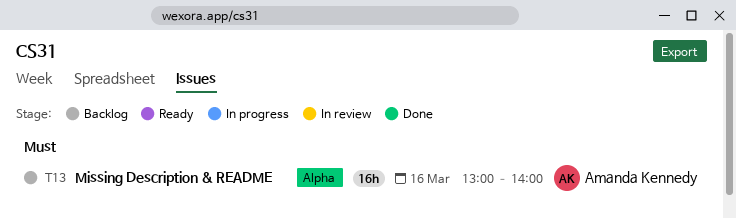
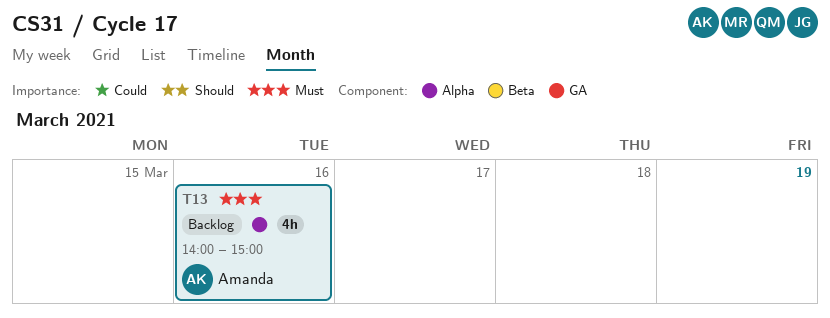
T13, estimate: 16h -> 4h
T13, begins: 13:00 -> 14:00
T13, ends: 14:00 -> 15:00

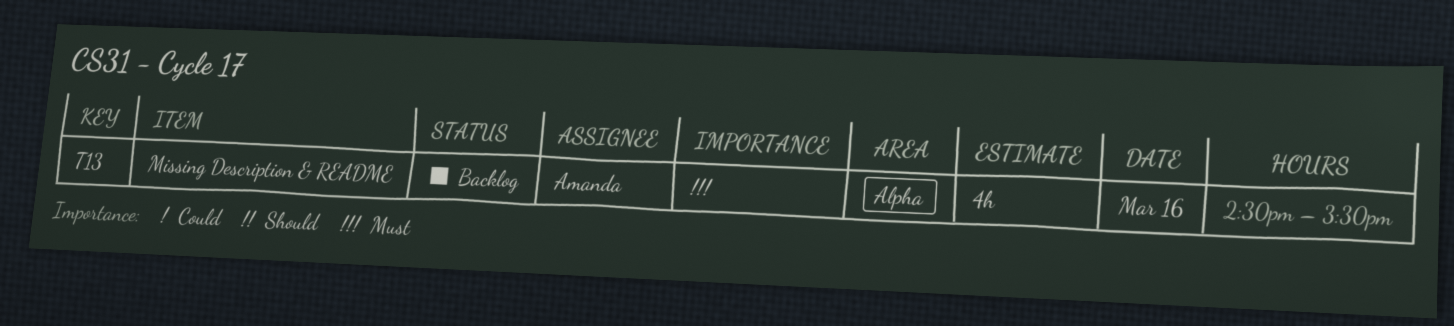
T13, begins: 14:00 -> 14:30
T13, ends: 15:00 -> 15:30

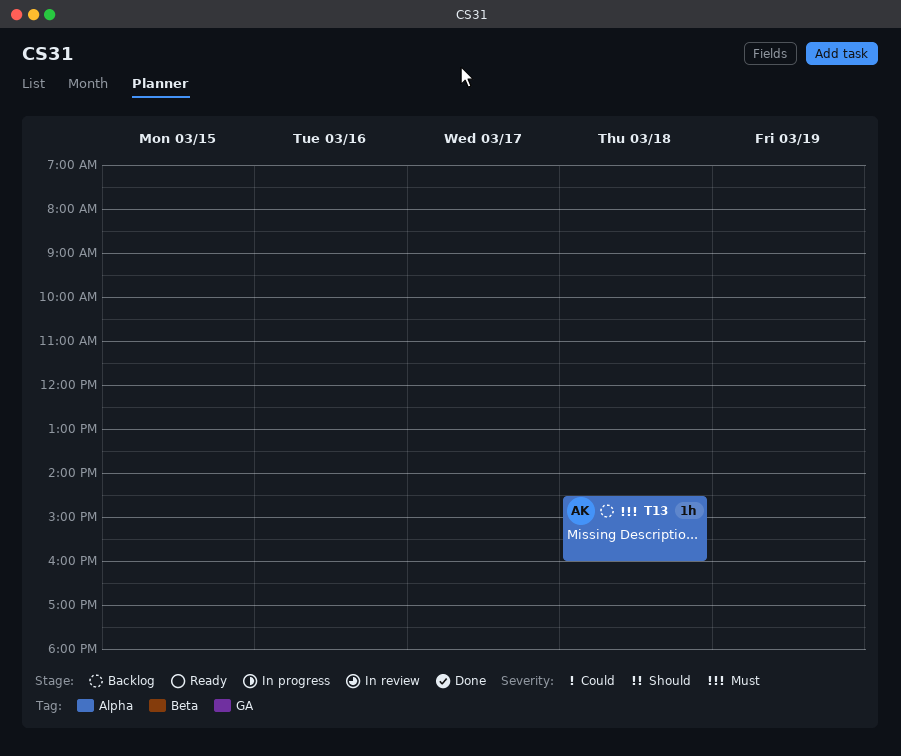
T13, estimate: 4h -> 1h
T13, day: Mar 16 -> Mar 18
T13, ends: 15:30 -> 16:00

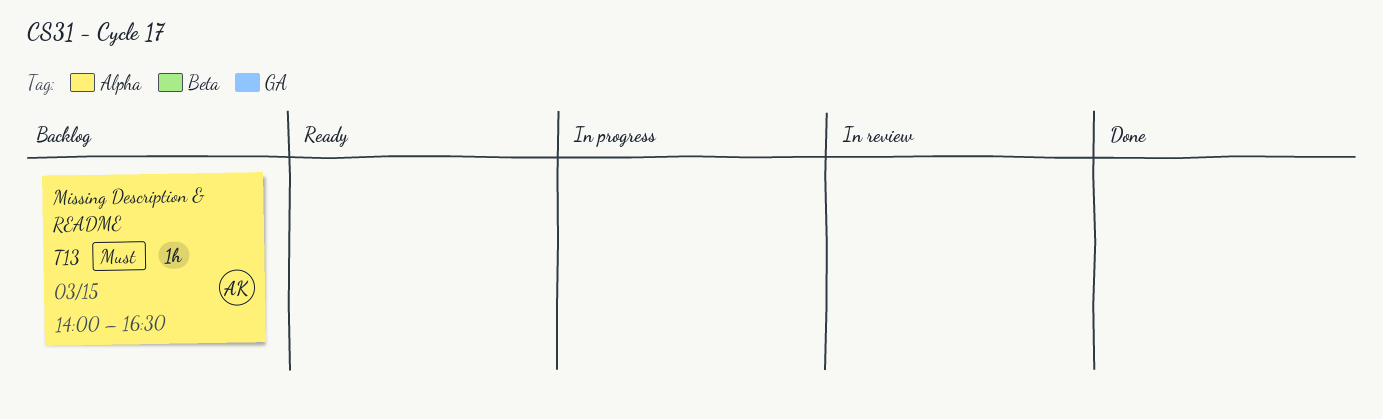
T13, day: Mar 18 -> Mar 15
T13, begins: 14:30 -> 14:00
T13, ends: 16:00 -> 16:30

